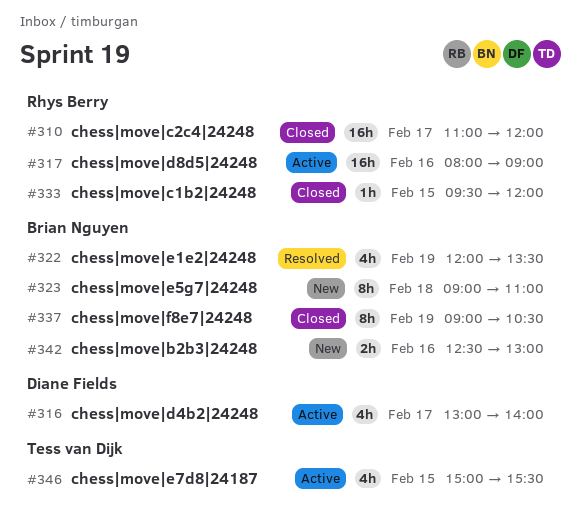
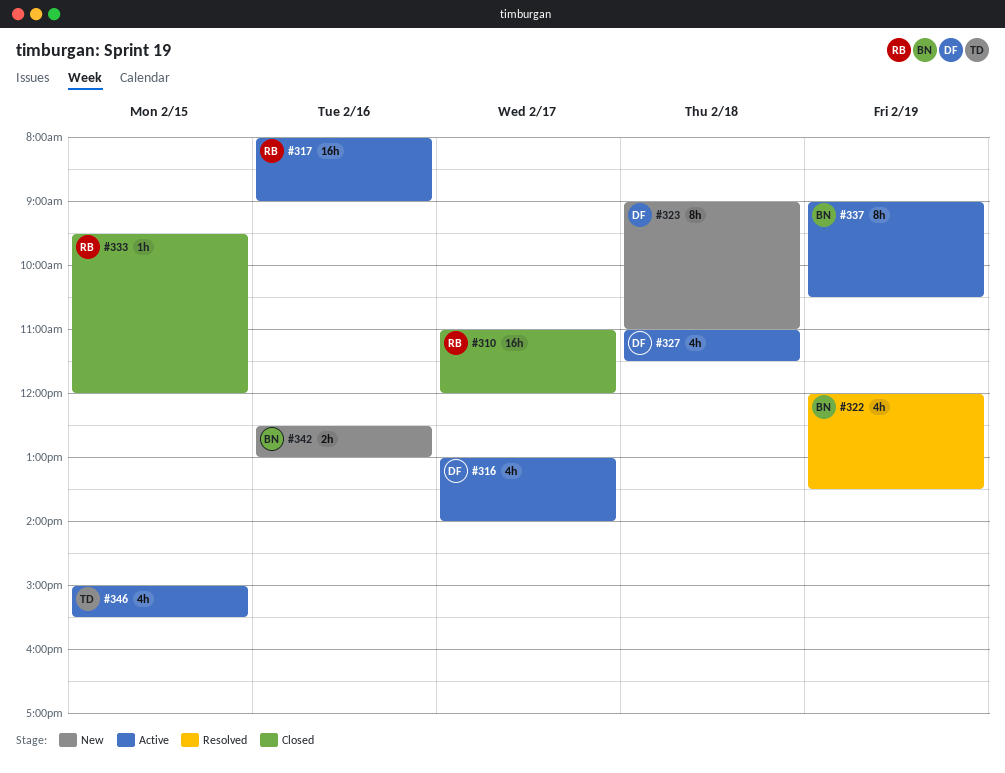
#323, owner: Brian Nguyen -> Diane Fields
#327: none -> present
#337, status: Closed -> Active

